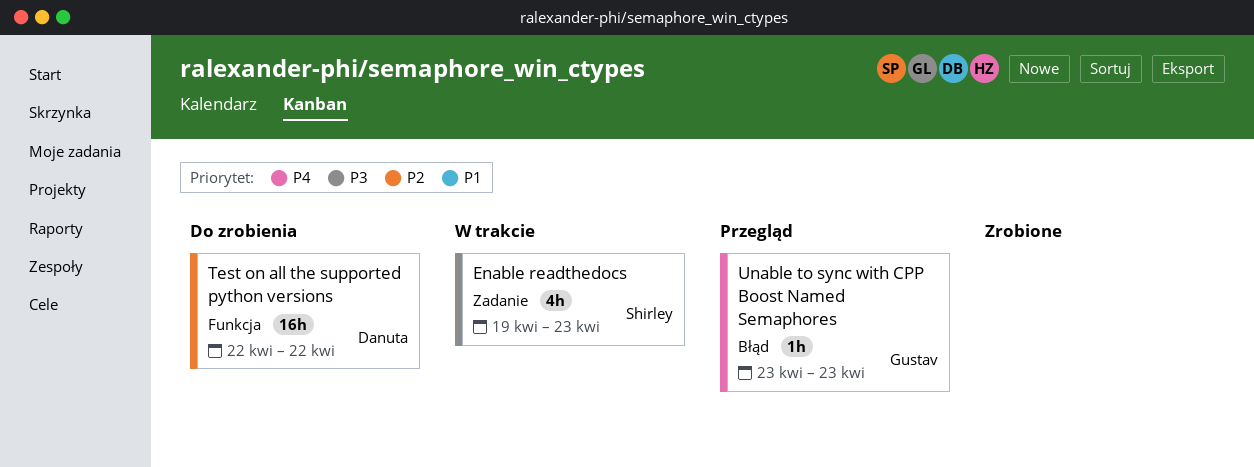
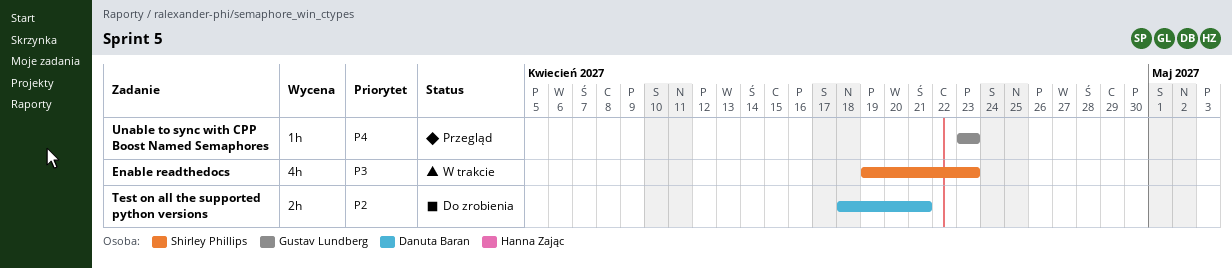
Test on all the supported python versions, estimate: 16h -> 2h
Test on all the supported python versions, start: Apr 22 -> Apr 18
Test on all the supported python versions, due: Apr 22 -> Apr 21

